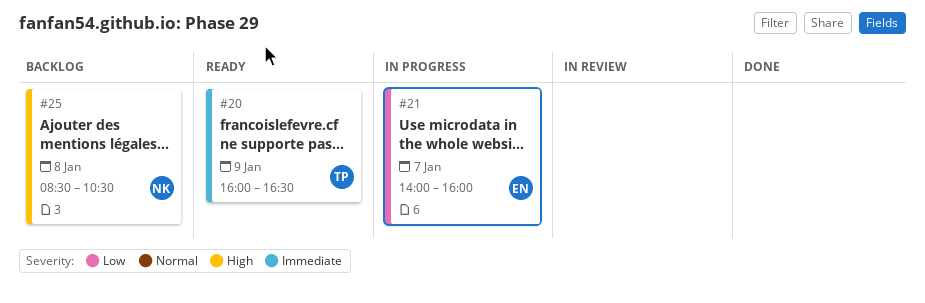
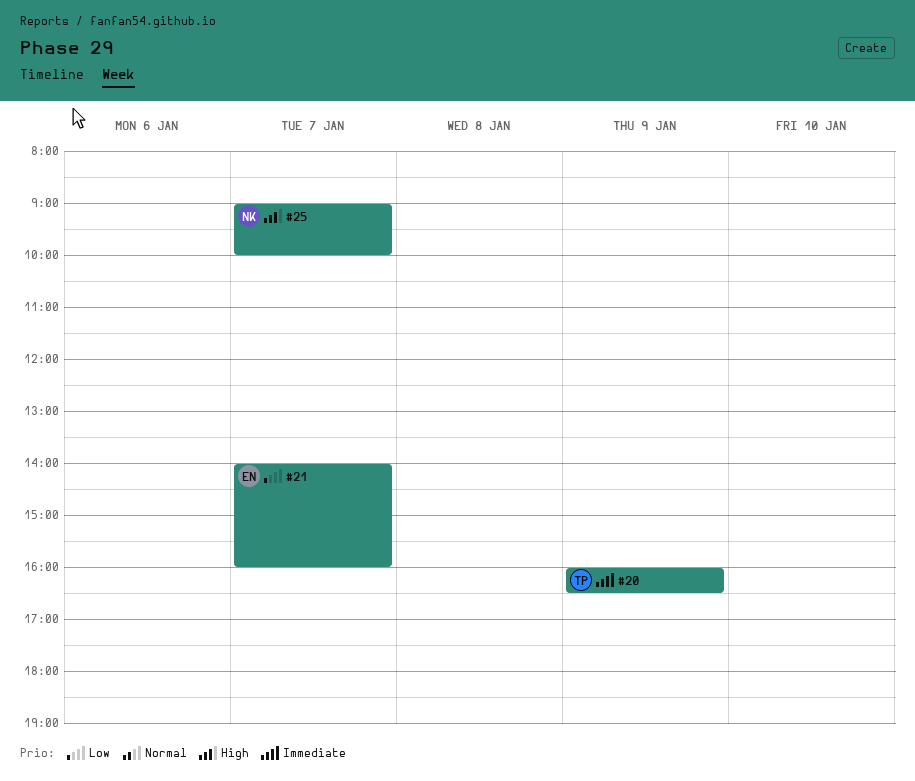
#25, day: Jan 8 -> Jan 7
#25, begins: 08:30 -> 09:00
#25, ends: 10:30 -> 10:00

